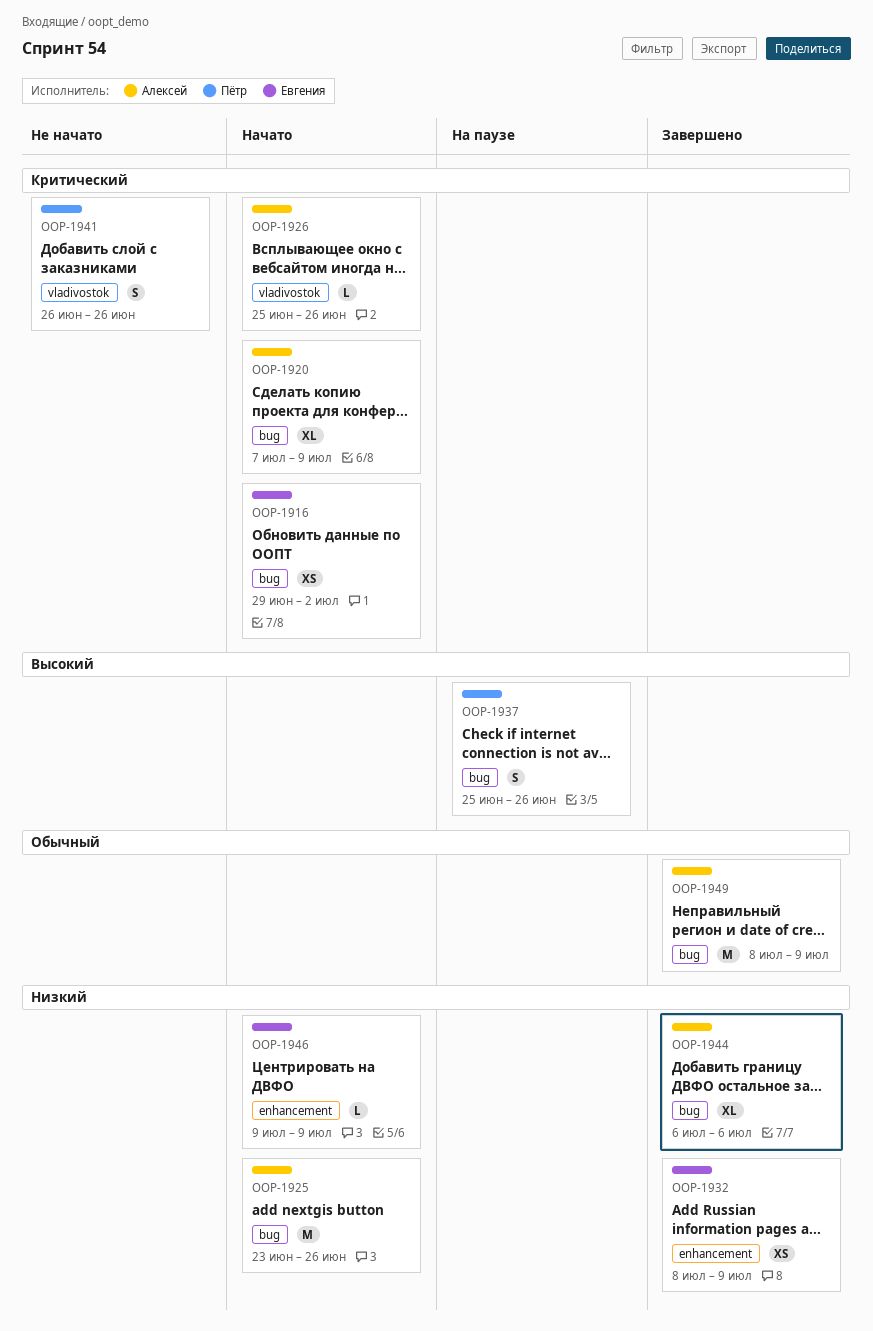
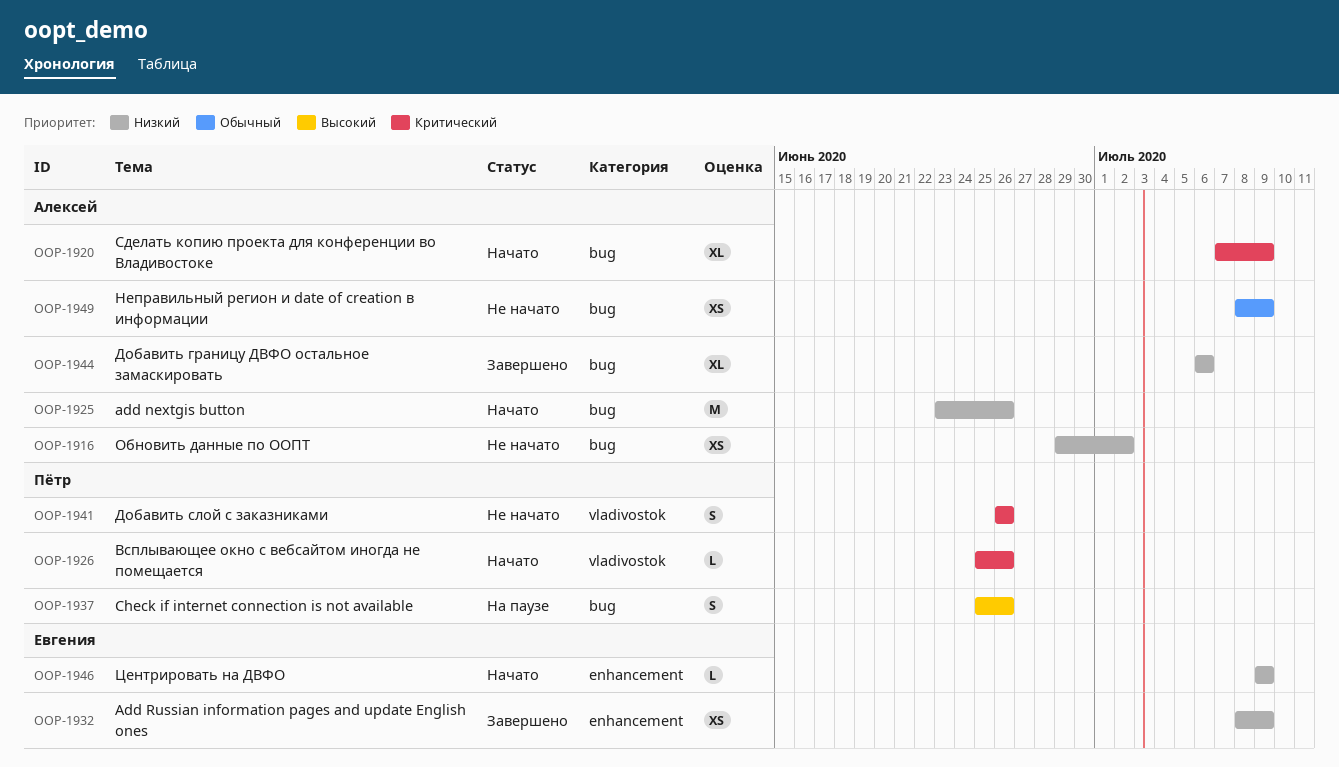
OOP-1916, status: Начато -> Не начато
OOP-1916, owner: Евгения -> Алексей
OOP-1916, priority: Критический -> Низкий
OOP-1926, owner: Алексей -> Пётр
OOP-1949, status: Завершено -> Не начато
OOP-1949, estimate: M -> XS

